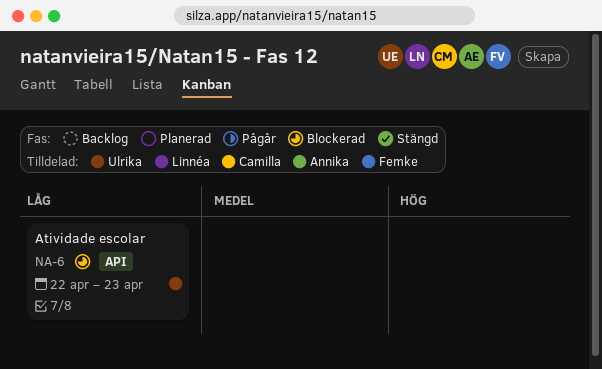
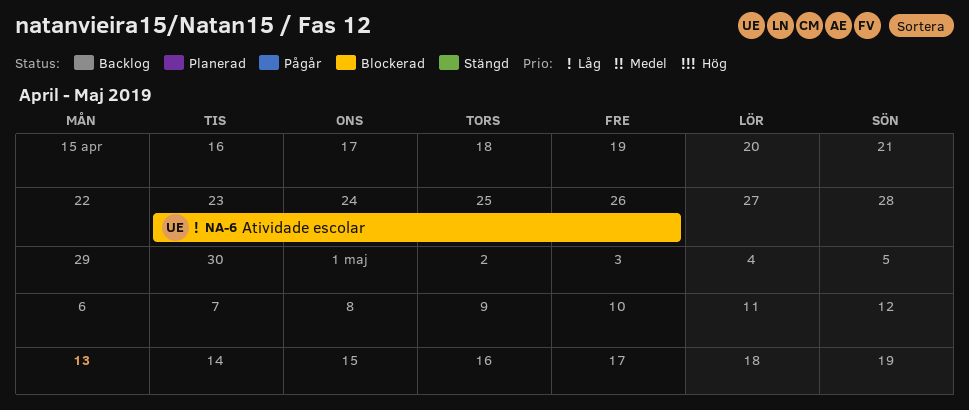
NA-6, start: Apr 22 -> Apr 23
NA-6, due: Apr 23 -> Apr 26

